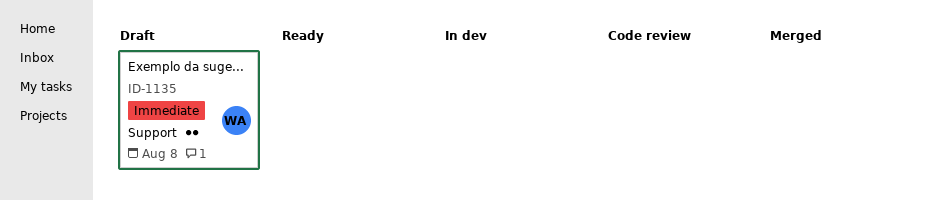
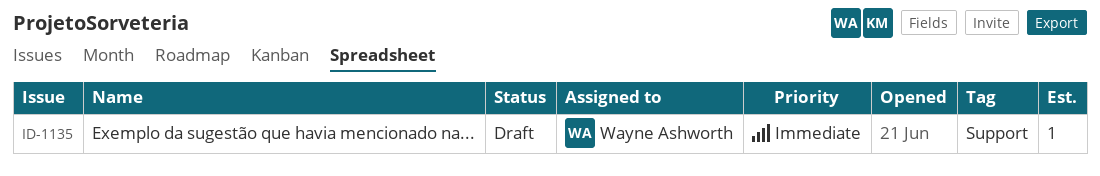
ID-1135, estimate: 2 -> 1

